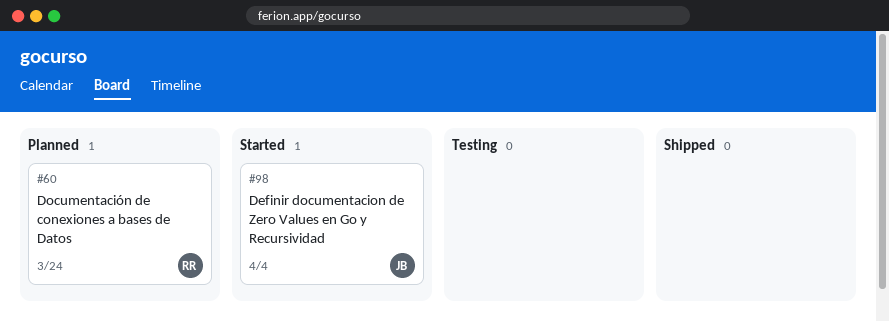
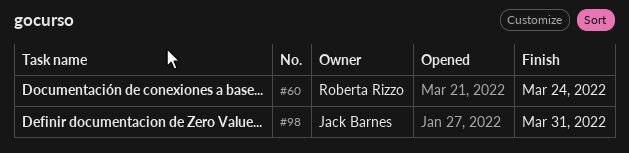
#98, due: Apr 4 -> Mar 31

